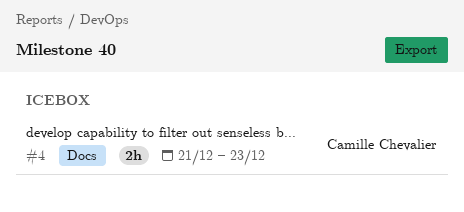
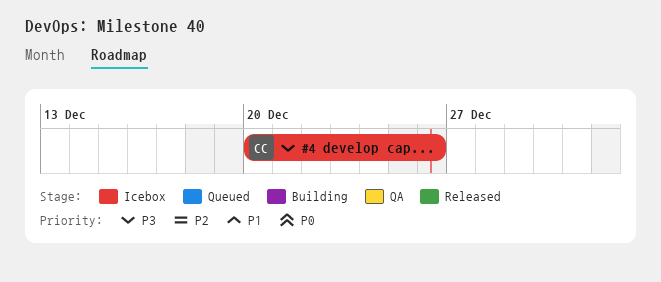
#4, start: Dec 21 -> Dec 20
#4, due: Dec 23 -> Dec 26

